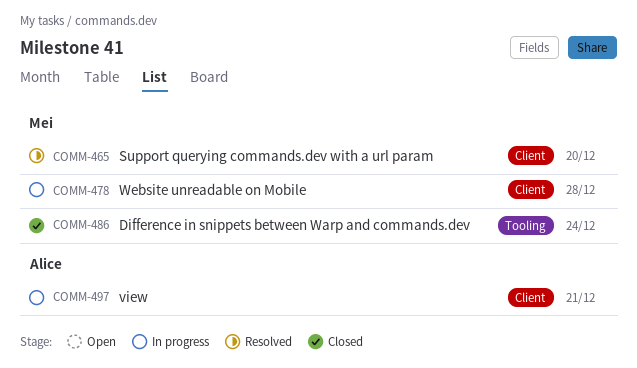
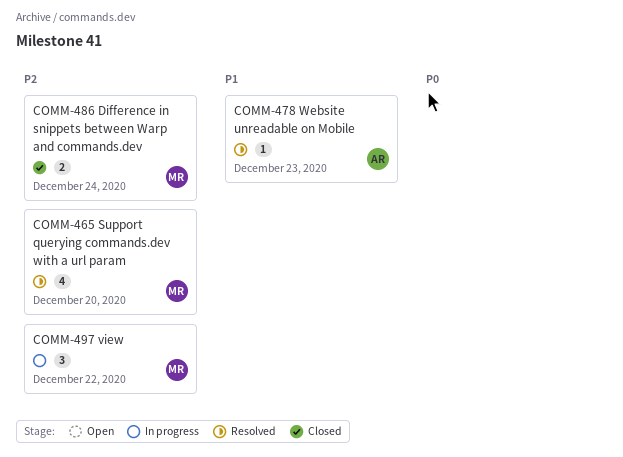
COMM-478, status: In progress -> Resolved
COMM-478, owner: Mei -> Alice
COMM-478, due: Dec 28 -> Dec 23
COMM-497, owner: Alice -> Mei
COMM-497, due: Dec 21 -> Dec 22

